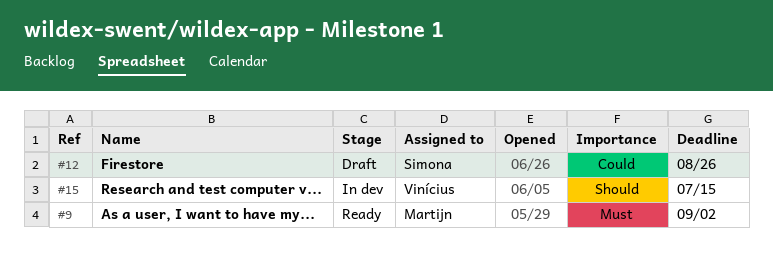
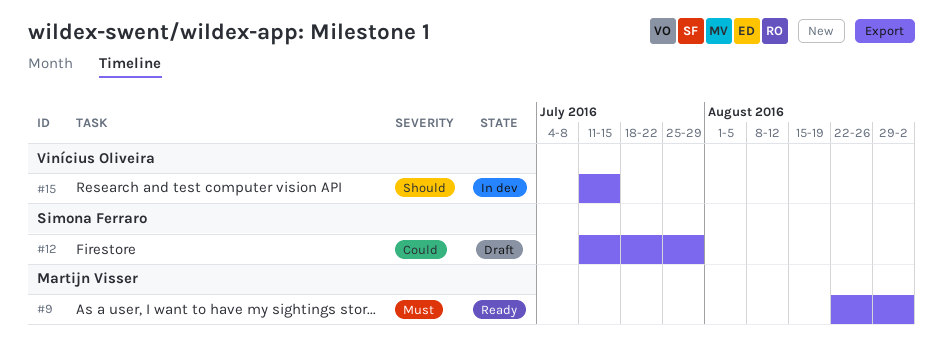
#12, due: Aug 26 -> Jul 29

